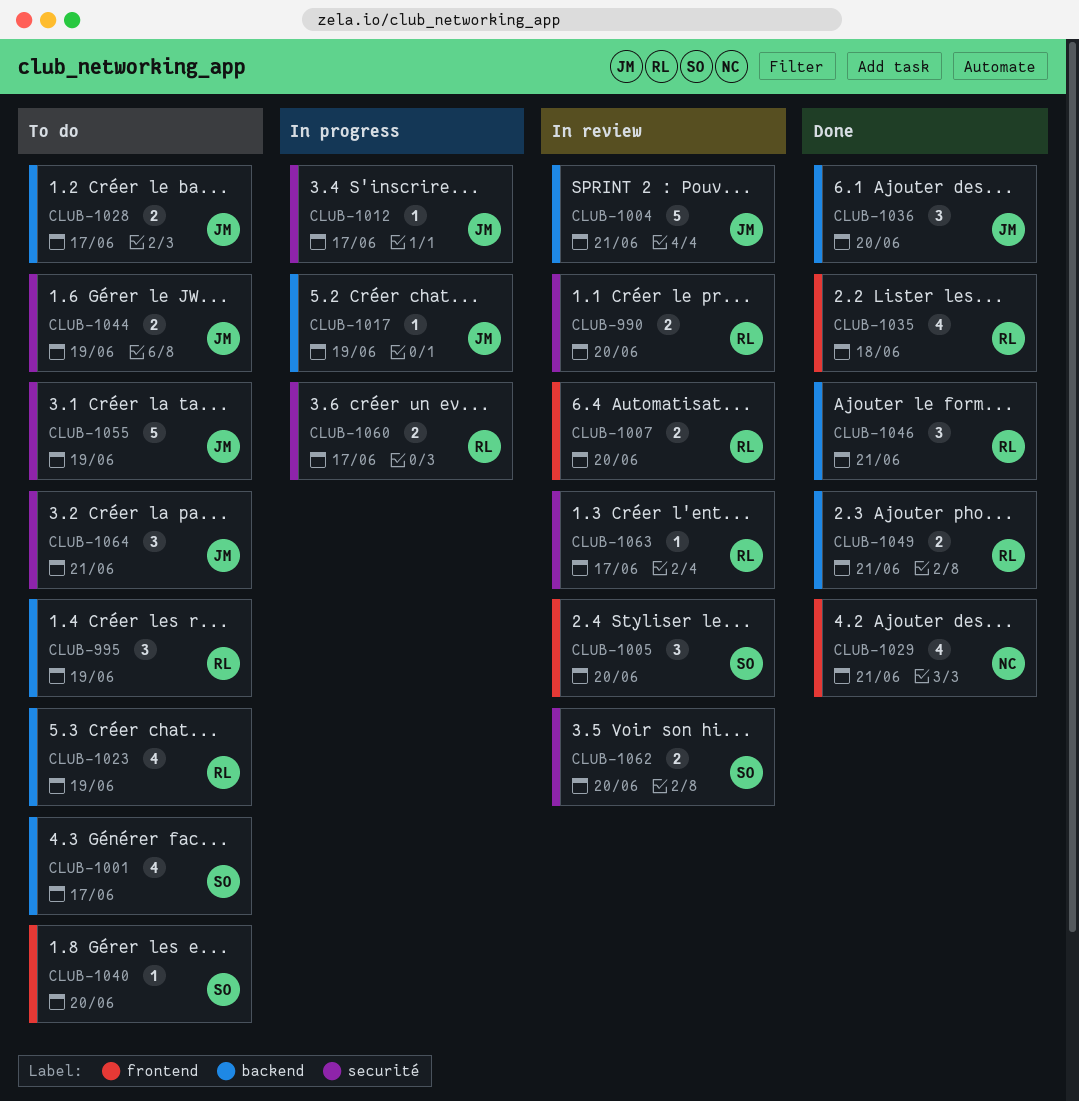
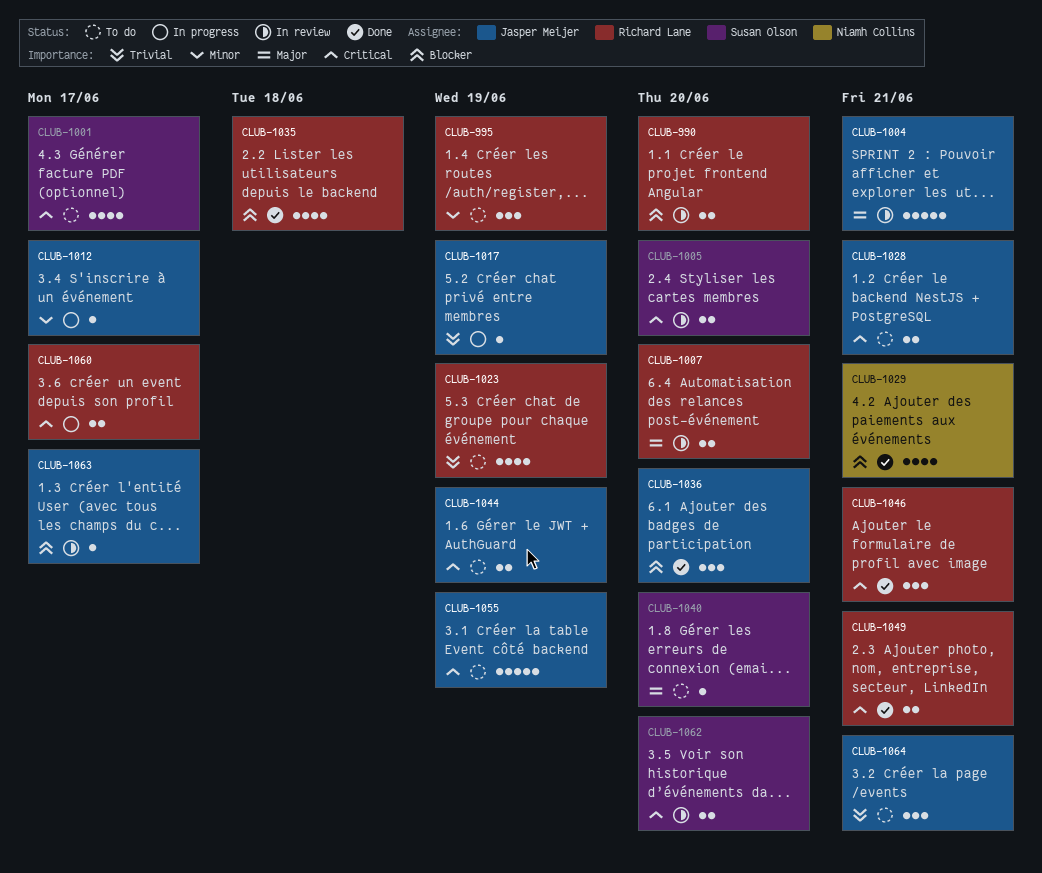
CLUB-1005, estimate: 3 -> 2
CLUB-1028, due: Jun 17 -> Jun 21
CLUB-1063, owner: Richard Lane -> Jasper Meijer

